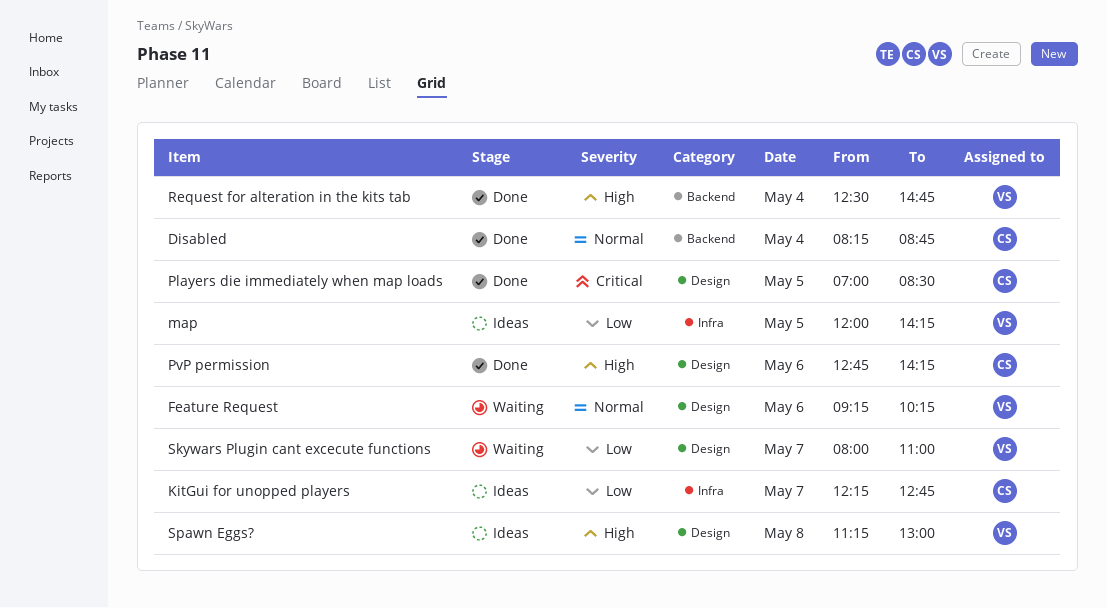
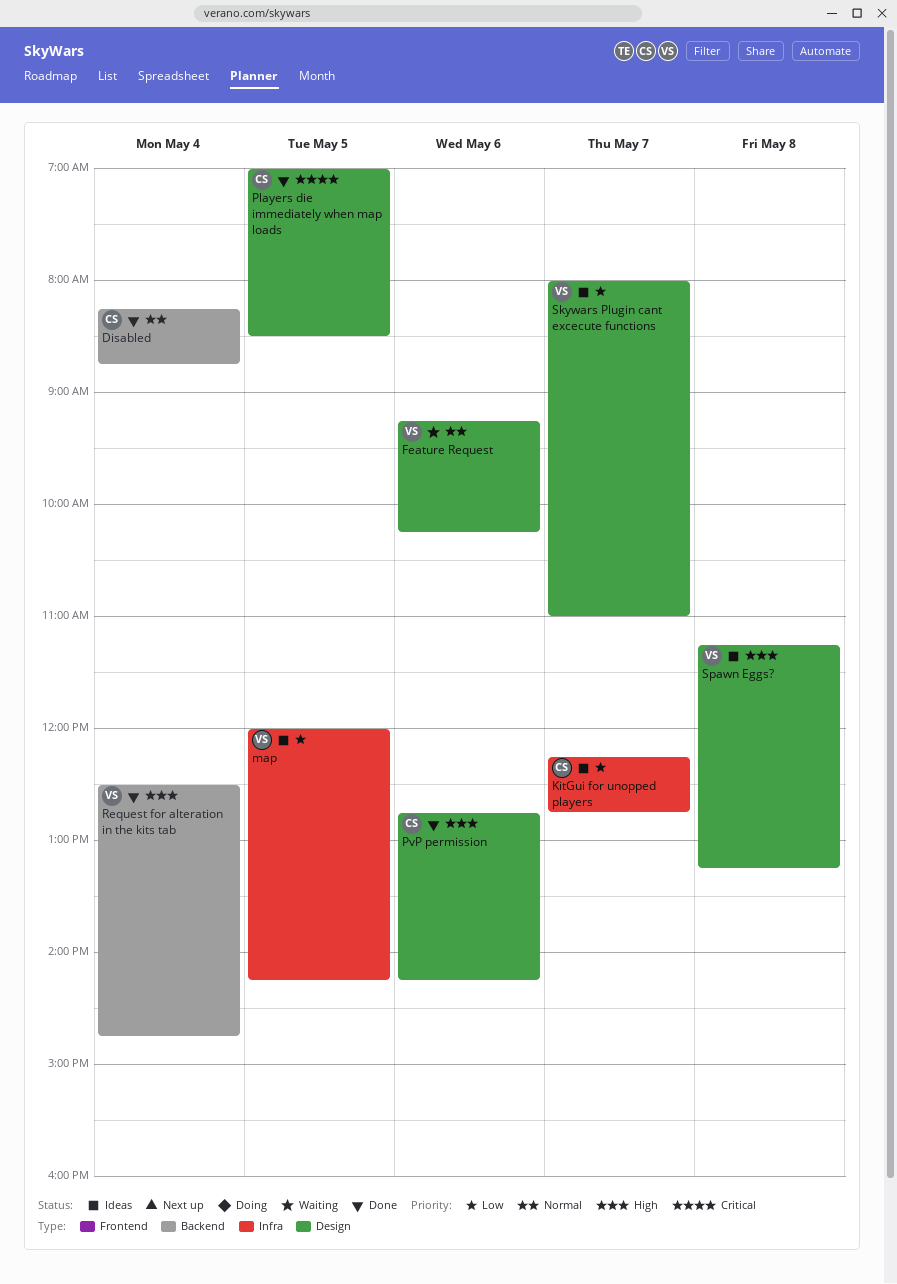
Skywars Plugin cant excecute functions, status: Waiting -> Ideas
Spawn Eggs?, ends: 13:00 -> 13:15

